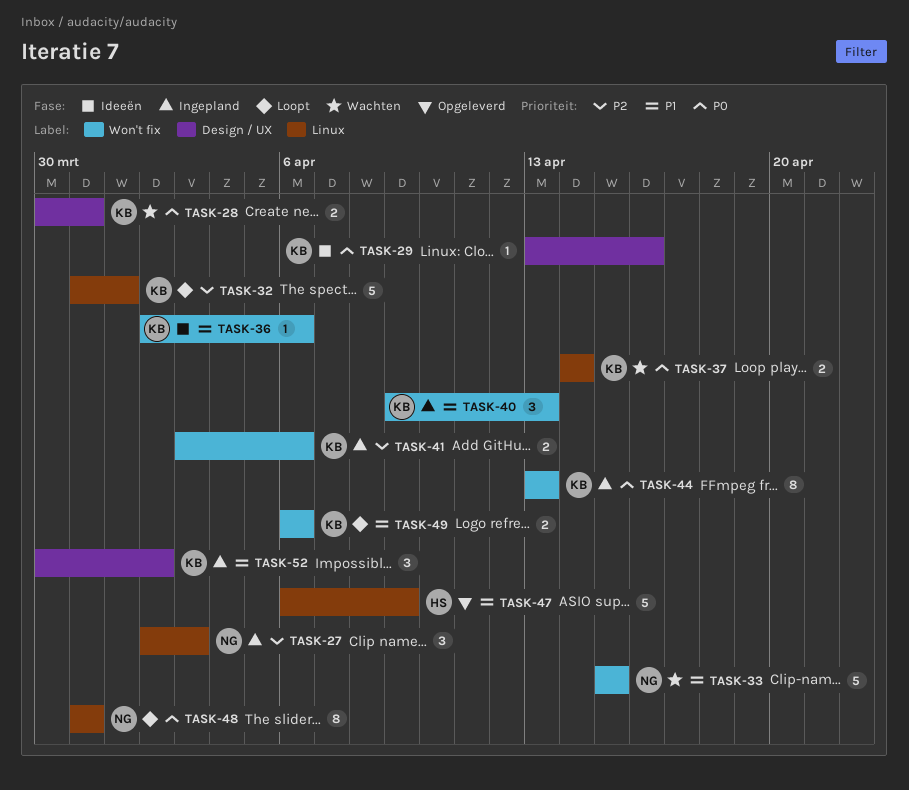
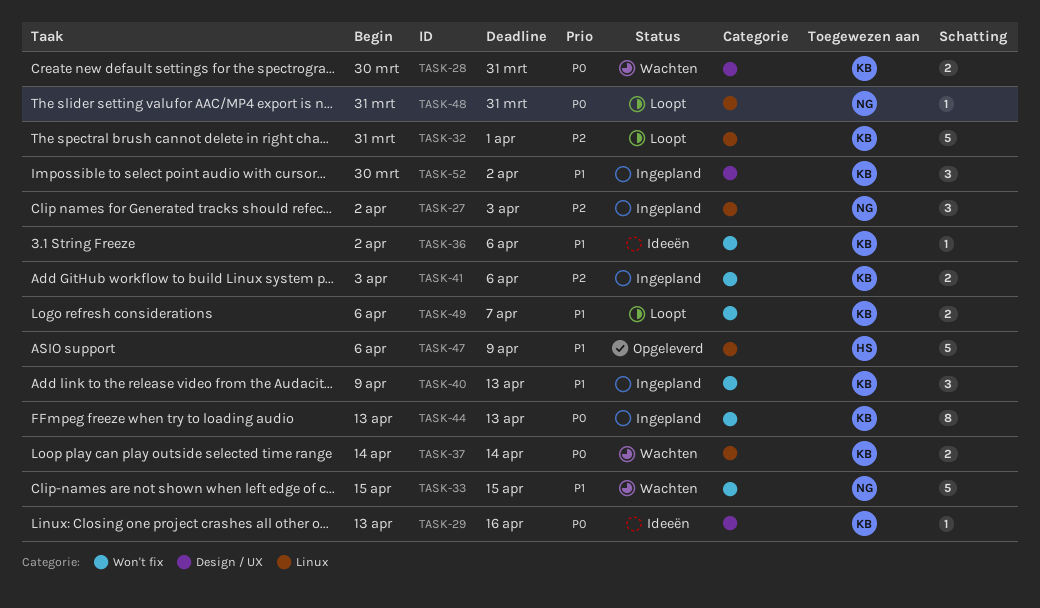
TASK-48, estimate: 8 -> 1
TASK-49, due: Apr 6 -> Apr 7

